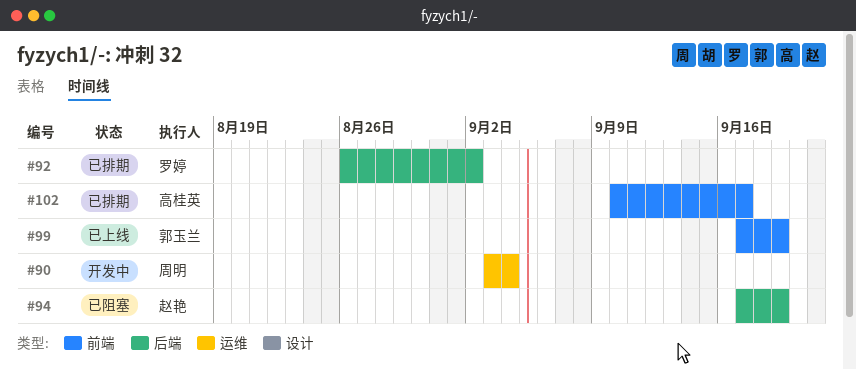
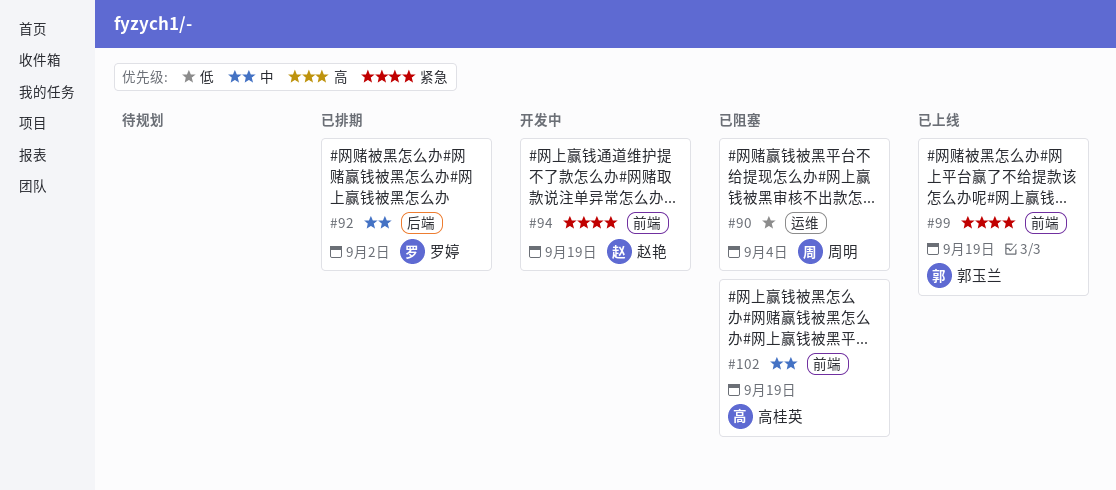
#90, status: 开发中 -> 已阻塞
#94, status: 已阻塞 -> 开发中
#94, label: 后端 -> 前端
#102, status: 已排期 -> 已阻塞
#102, due: Sep 17 -> Sep 19

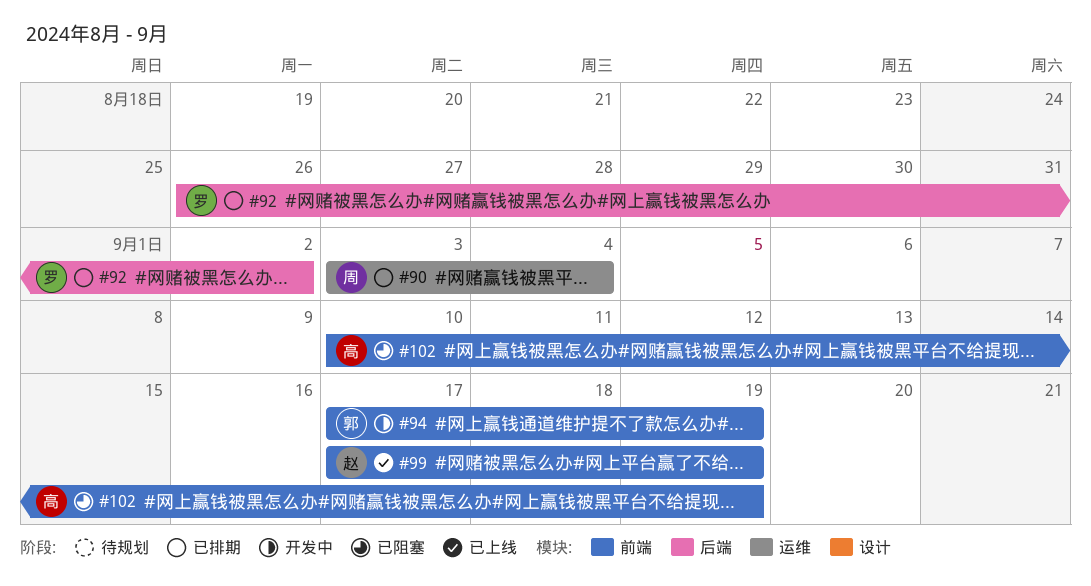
#90, status: 已阻塞 -> 已排期
#94, owner: 赵艳 -> 郭玉兰
#99, owner: 郭玉兰 -> 赵艳

